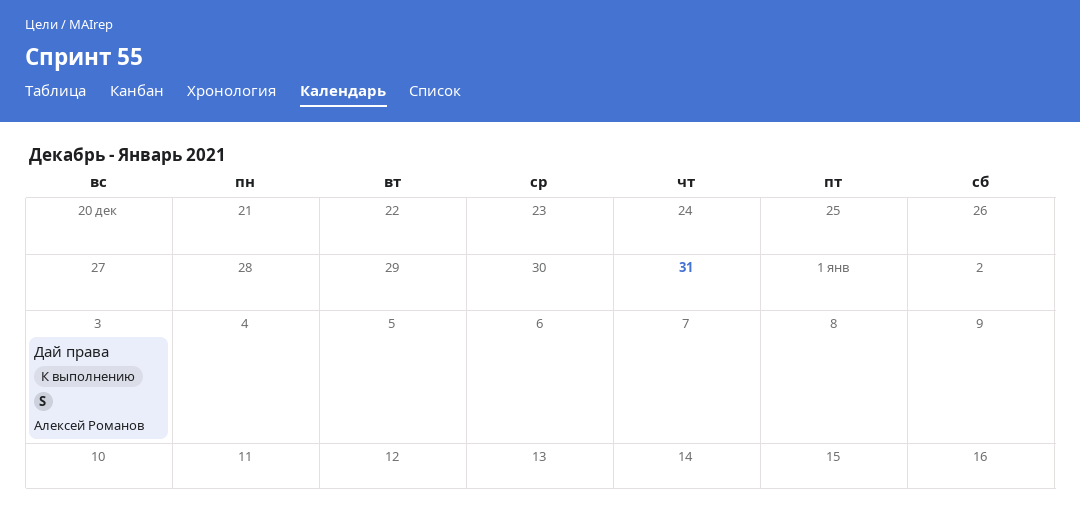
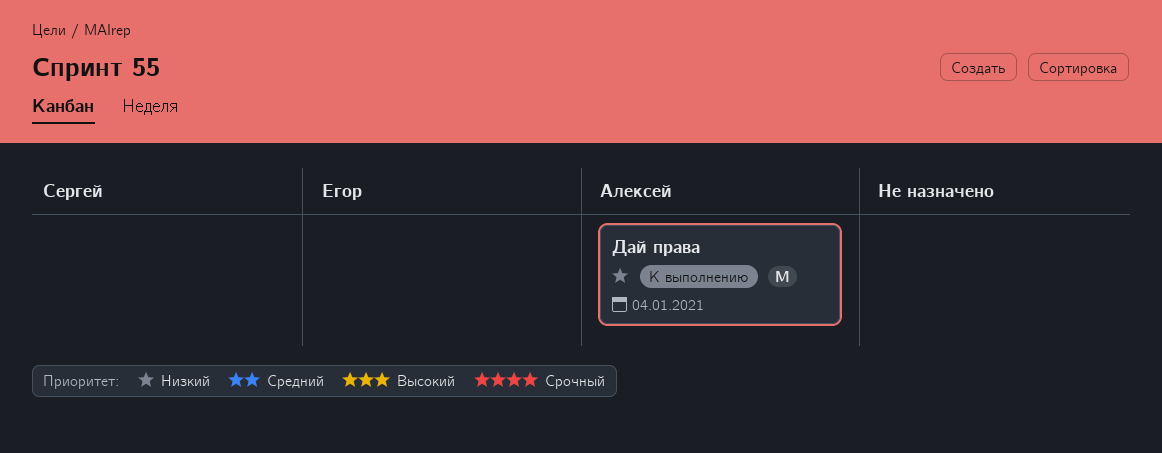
Дай права, estimate: S -> M
Дай права, due: Jan 3 -> Jan 4

